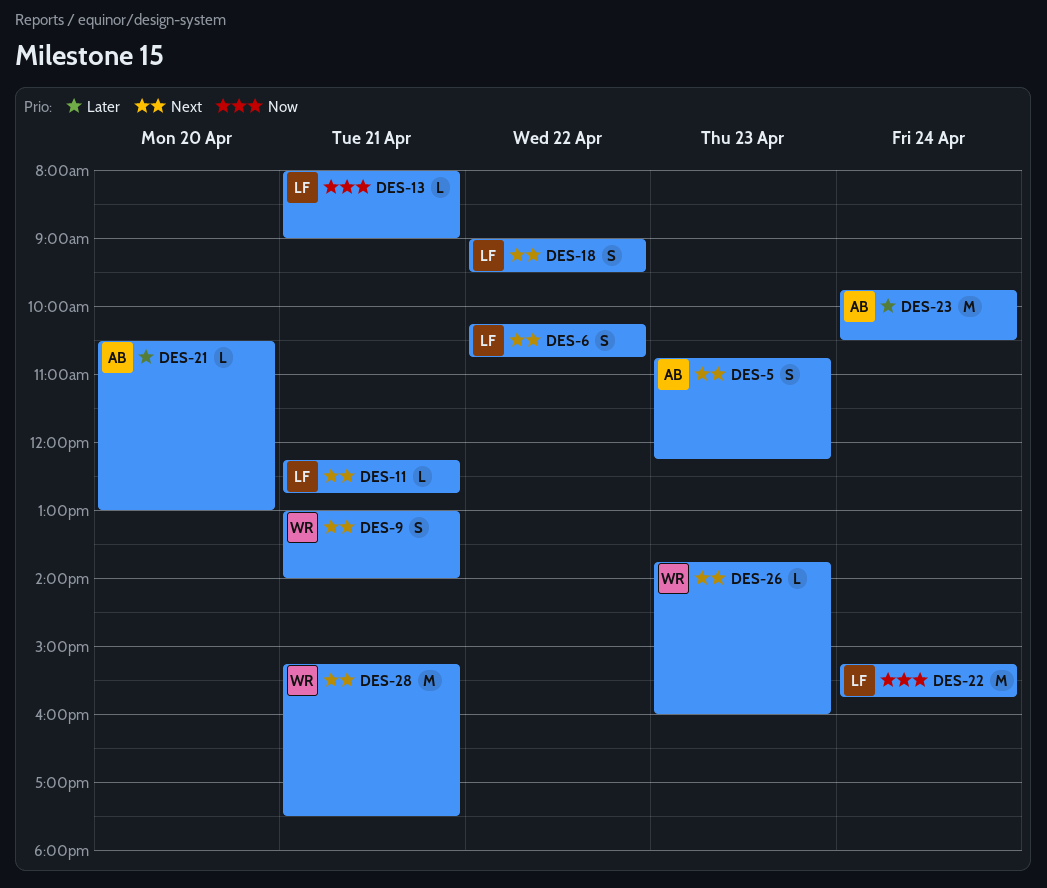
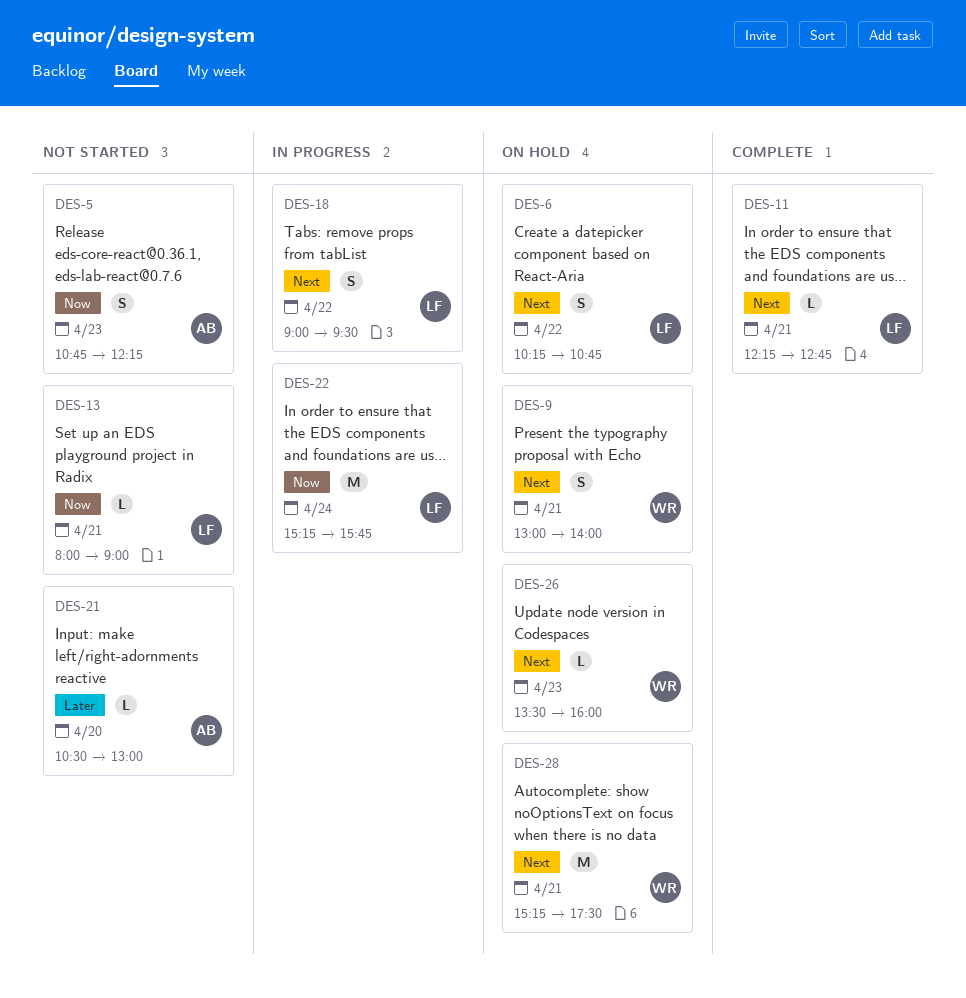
DES-5, priority: Next -> Now
DES-23: present -> none
DES-26, begins: 13:45 -> 13:30

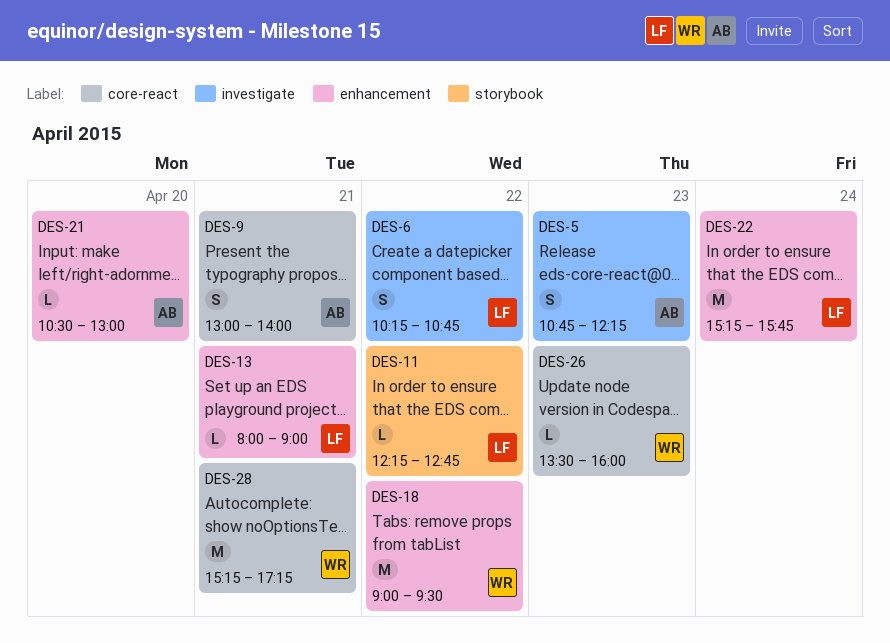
DES-9, owner: WR -> AB
DES-11, day: Apr 21 -> Apr 22
DES-18, owner: LF -> WR
DES-18, estimate: S -> M
DES-28, ends: 17:30 -> 17:15

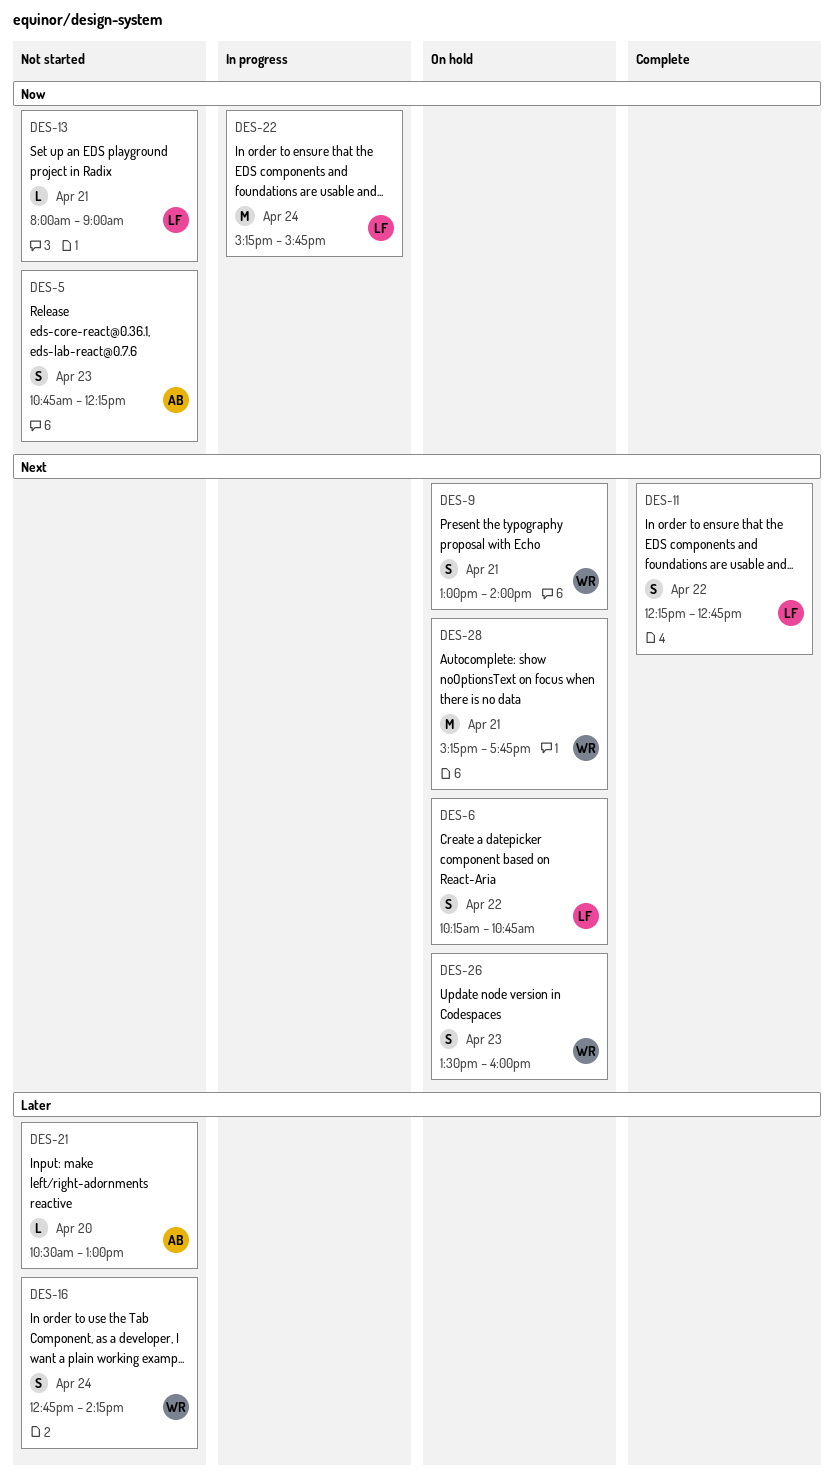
DES-9, owner: AB -> WR
DES-11, estimate: L -> S
DES-16: none -> present
DES-18: present -> none
DES-26, estimate: L -> S
DES-28, ends: 17:15 -> 17:45

